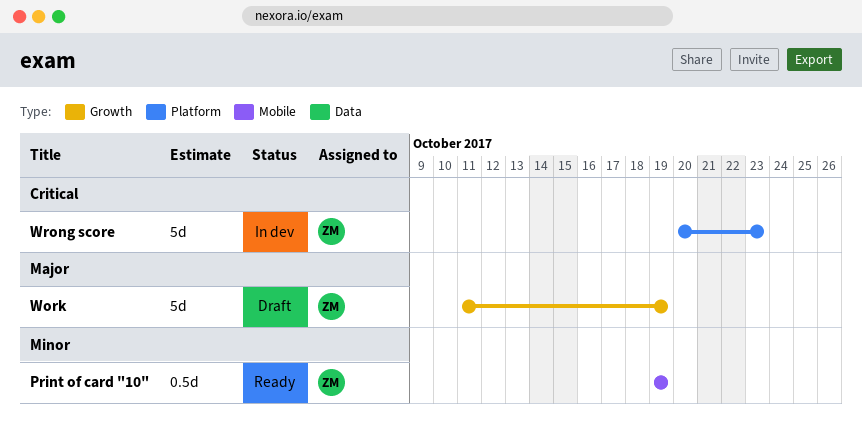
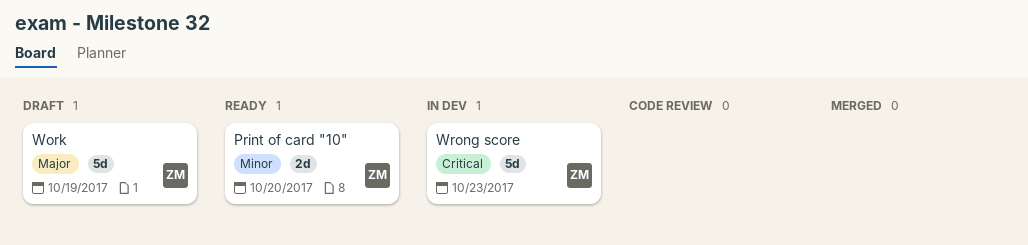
Print of card "10", estimate: 0.5d -> 2d
Print of card "10", due: Oct 19 -> Oct 20

